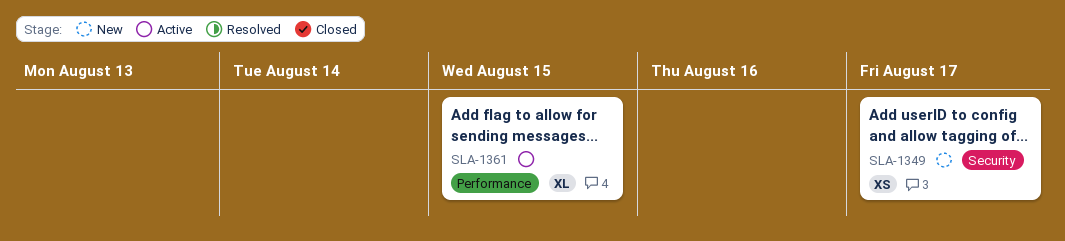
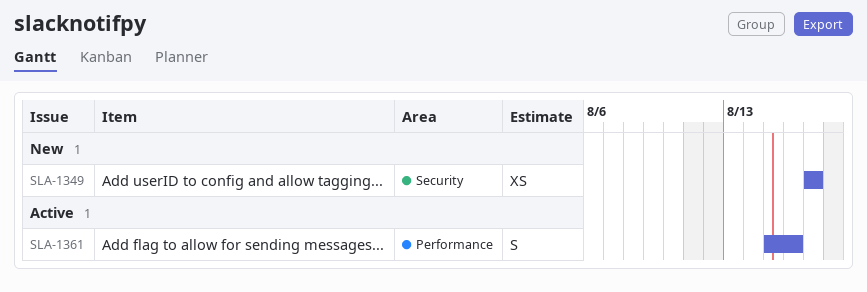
SLA-1361, estimate: XL -> S
SLA-1361, due: Aug 15 -> Aug 16

